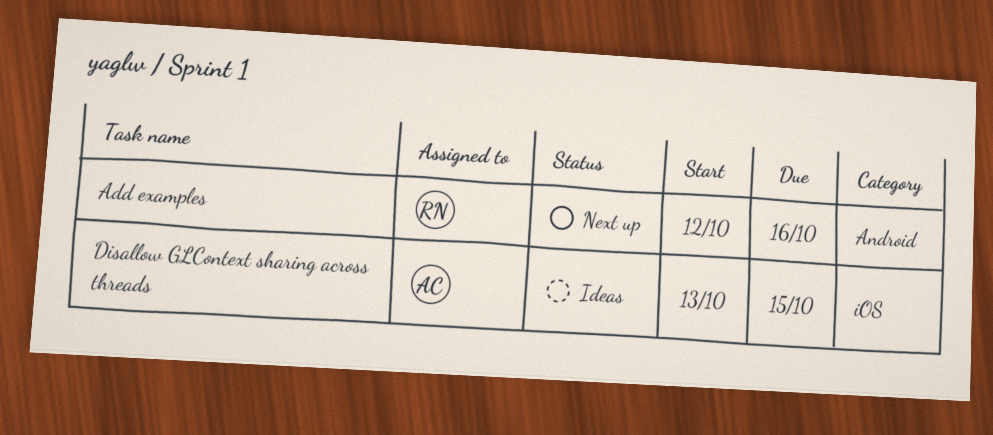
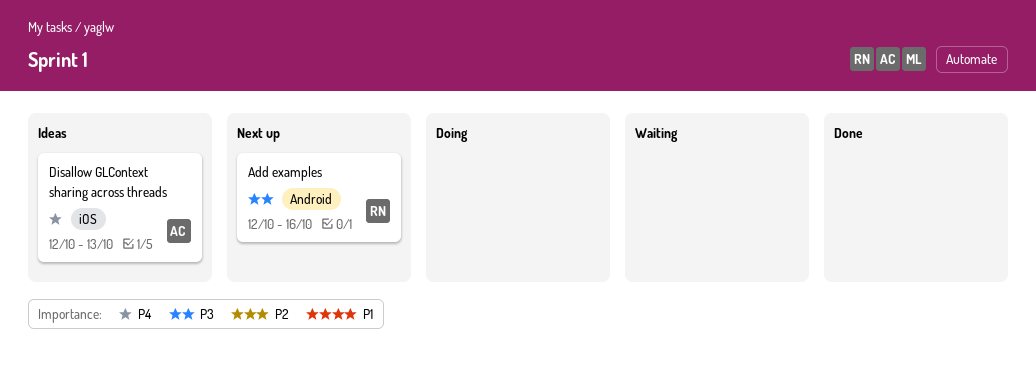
Disallow GLContext sharing across threads, start: Oct 13 -> Oct 12
Disallow GLContext sharing across threads, due: Oct 15 -> Oct 13

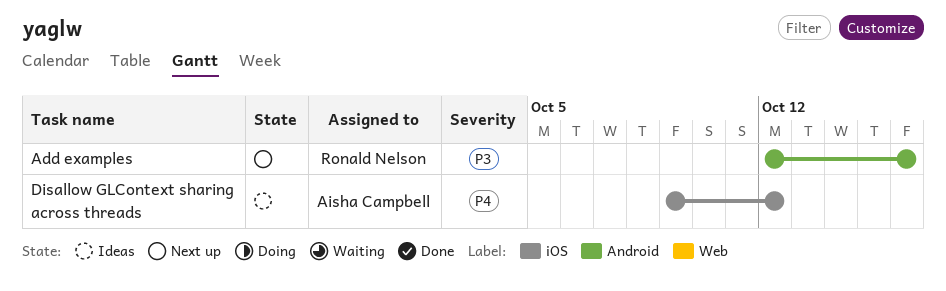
Disallow GLContext sharing across threads, start: Oct 12 -> Oct 9
Disallow GLContext sharing across threads, due: Oct 13 -> Oct 12

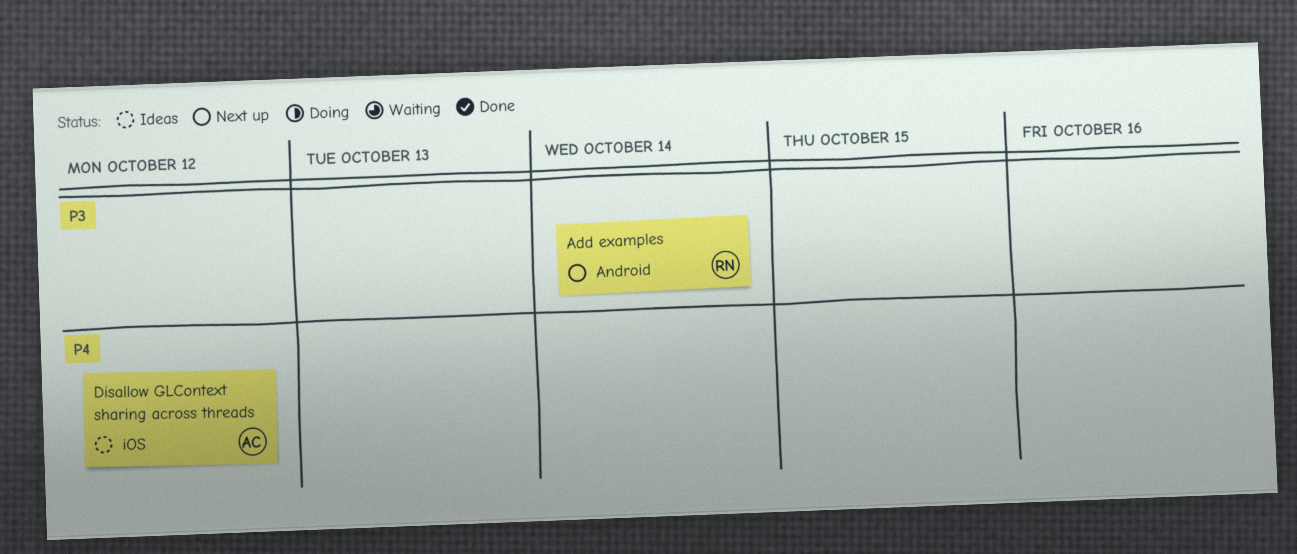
Add examples, due: Oct 16 -> Oct 14

